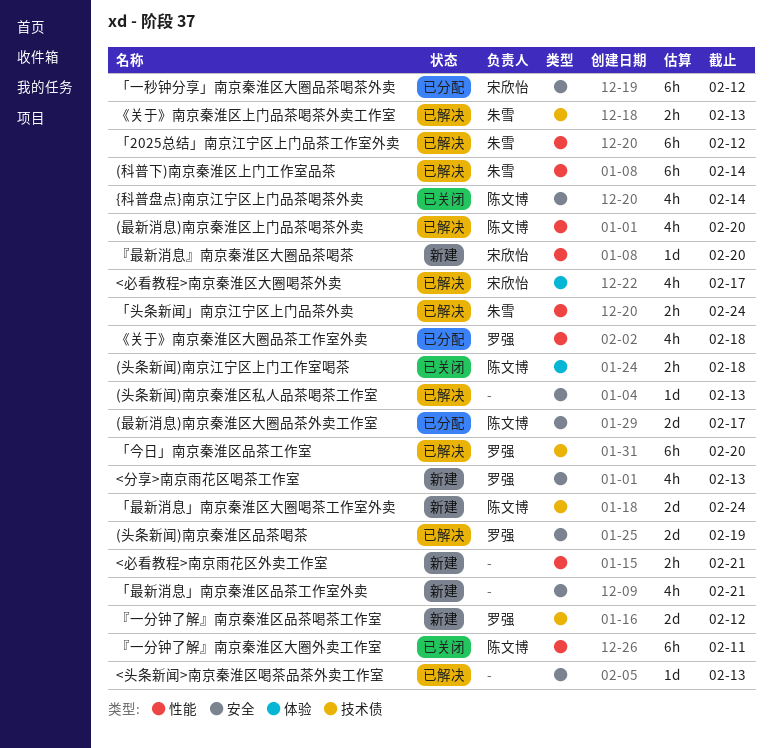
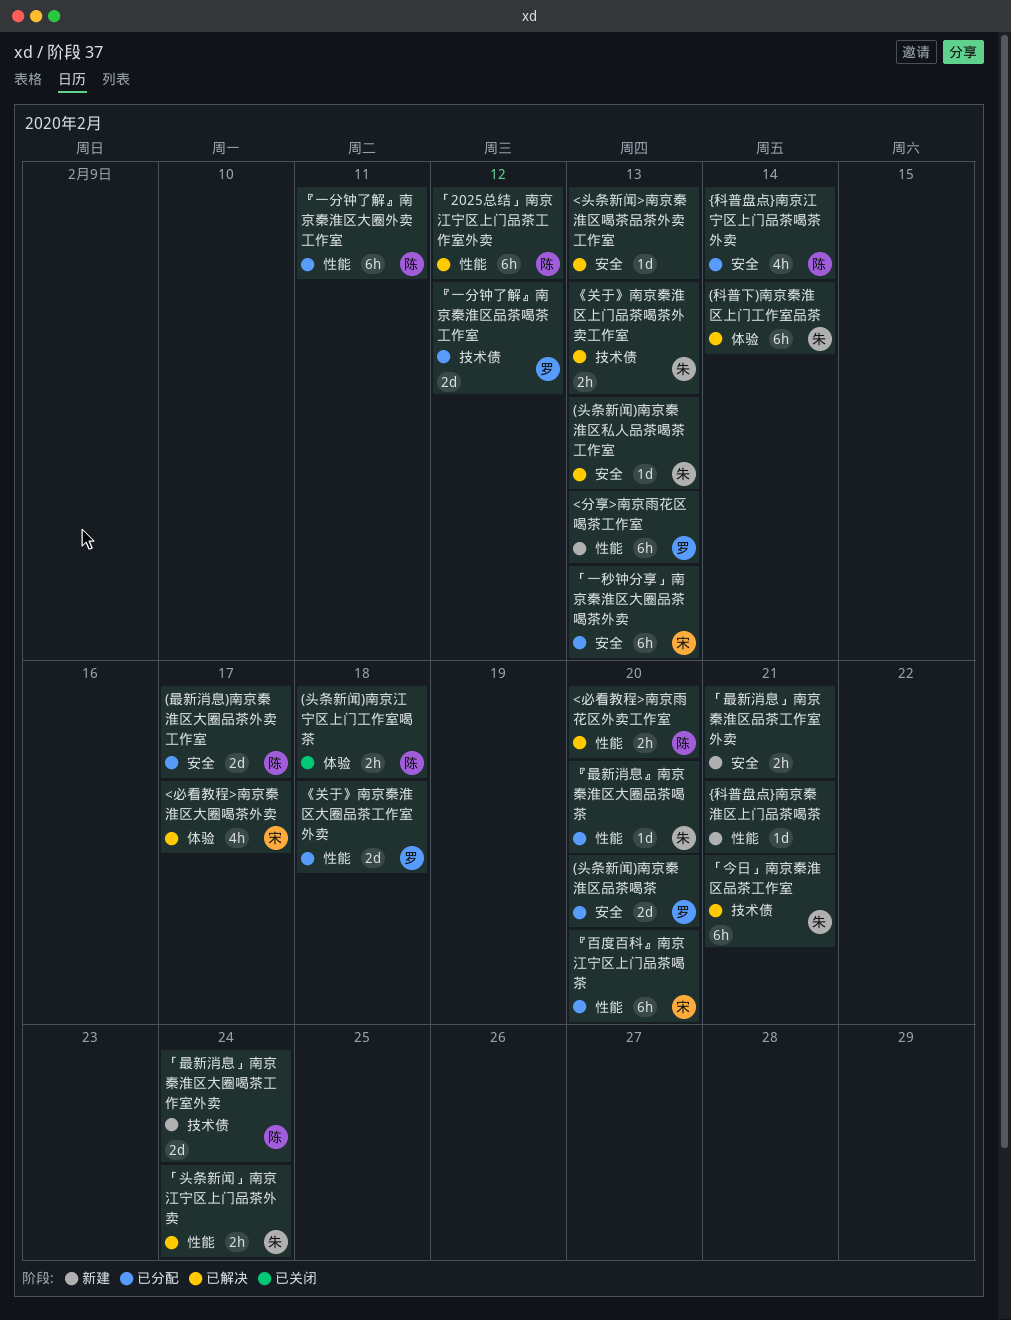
(头条新闻)南京秦淮区品茶喝茶, status: 已解决 -> 已分配
(头条新闻)南京秦淮区品茶喝茶, due: Feb 19 -> Feb 20
(头条新闻)南京秦淮区私人品茶喝茶工作室, owner: none -> 朱雪
(最新消息)南京秦淮区上门品茶喝茶外卖: present -> none
(科普下)南京秦淮区上门工作室品茶, label: 性能 -> 体验
<分享>南京雨花区喝茶工作室, label: 安全 -> 性能
<分享>南京雨花区喝茶工作室, estimate: 4h -> 6h
<必看教程>南京雨花区外卖工作室, status: 新建 -> 已解决
<必看教程>南京雨花区外卖工作室, owner: none -> 陈文博
<必看教程>南京雨花区外卖工作室, due: Feb 21 -> Feb 20
{科普盘点}南京江宁区上门品茶喝茶外卖, status: 已关闭 -> 已分配
{科普盘点}南京秦淮区上门品茶喝茶: none -> present
《关于》南京秦淮区大圈品茶工作室外卖, estimate: 4h -> 2d
「2025总结」南京江宁区上门品茶工作室外卖, owner: 朱雪 -> 陈文博
「一秒钟分享」南京秦淮区大圈品茶喝茶外卖, due: Feb 12 -> Feb 13
「今日」南京秦淮区品茶工作室, owner: 罗强 -> 朱雪
「今日」南京秦淮区品茶工作室, due: Feb 20 -> Feb 21
「最新消息」南京秦淮区品茶工作室外卖, estimate: 4h -> 2h
『一分钟了解』南京秦淮区品茶喝茶工作室, status: 新建 -> 已分配
『一分钟了解』南京秦淮区大圈外卖工作室, status: 已关闭 -> 已分配
『最新消息』南京秦淮区大圈品茶喝茶, status: 新建 -> 已分配
『最新消息』南京秦淮区大圈品茶喝茶, owner: 宋欣怡 -> 朱雪
『百度百科』南京江宁区上门品茶喝茶: none -> present

